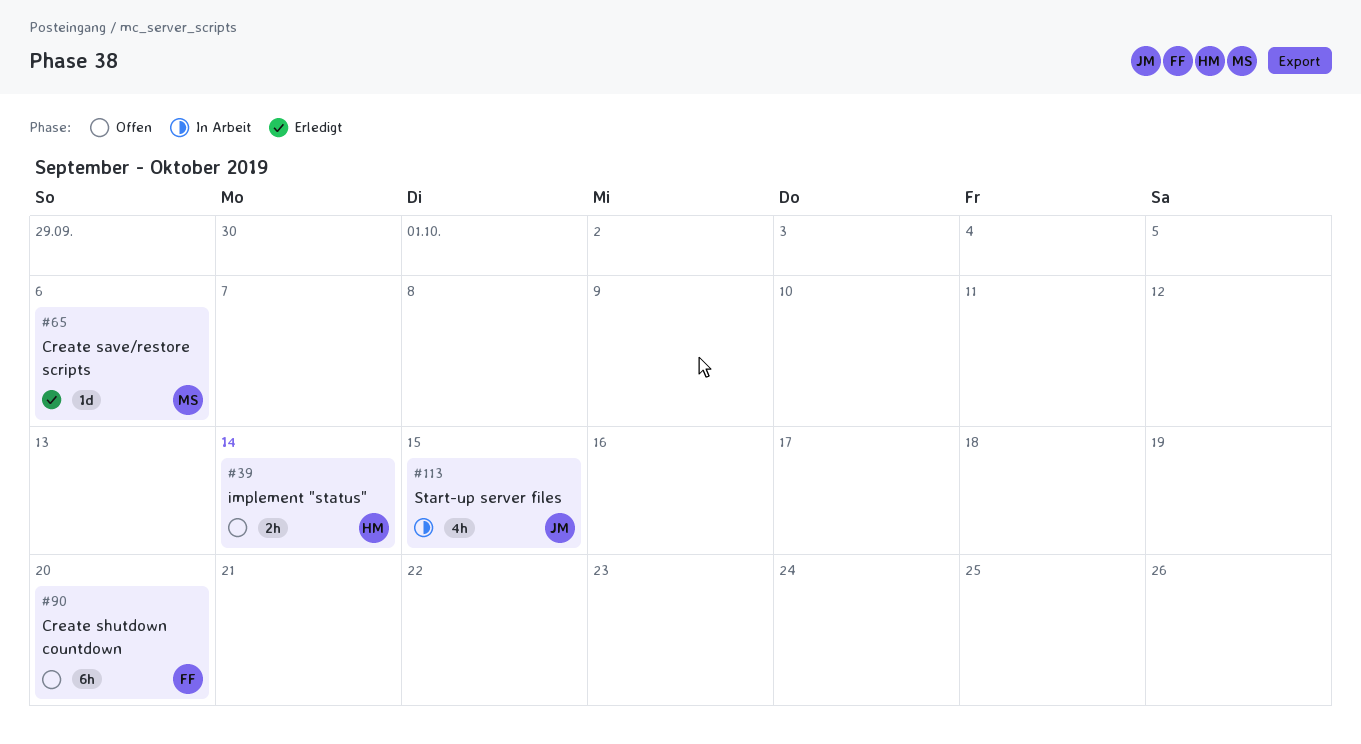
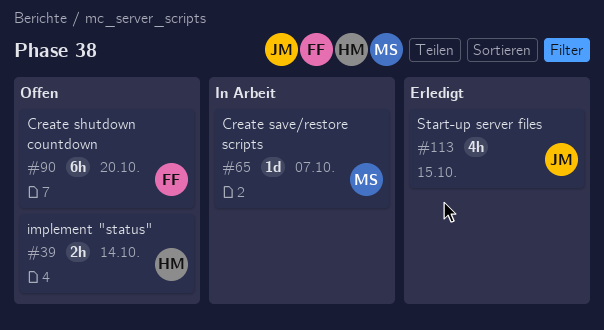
#65, status: Erledigt -> In Arbeit
#65, due: Oct 6 -> Oct 7
#113, status: In Arbeit -> Erledigt

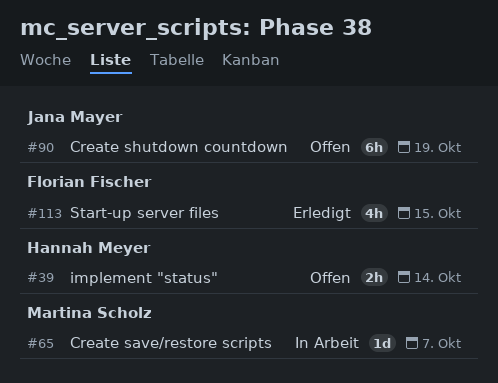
#90, owner: Florian Fischer -> Jana Mayer
#90, due: Oct 20 -> Oct 19
#113, owner: Jana Mayer -> Florian Fischer

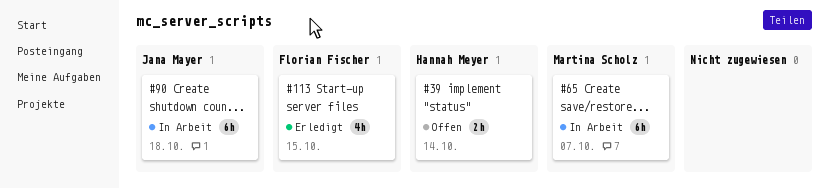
#65, estimate: 1d -> 6h
#90, status: Offen -> In Arbeit
#90, due: Oct 19 -> Oct 18

